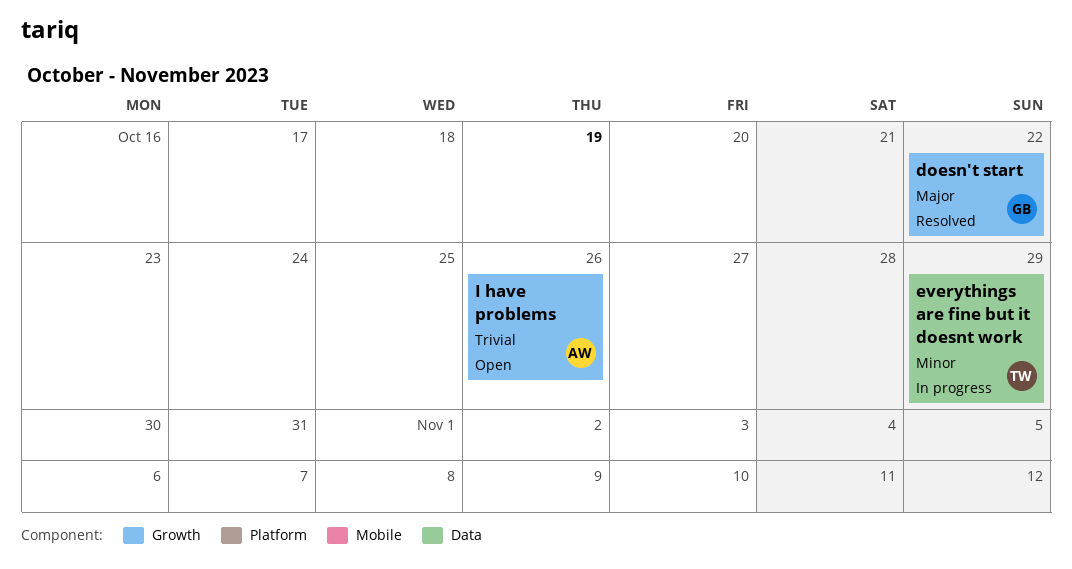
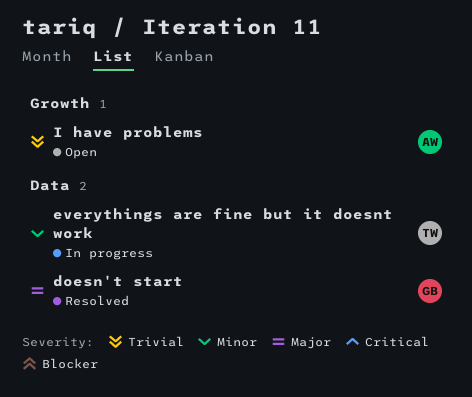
doesn't start, label: Growth -> Data

